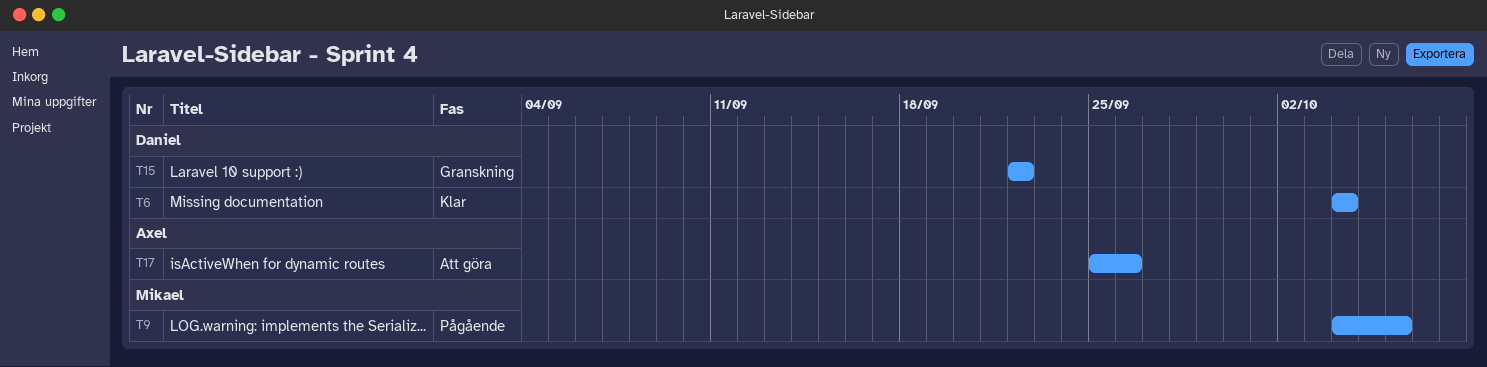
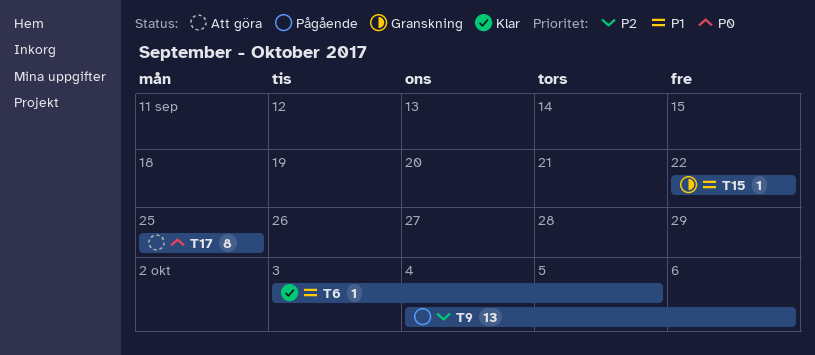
T6, start: Oct 4 -> Oct 3
T6, due: Oct 4 -> Oct 5
T17, due: Sep 26 -> Sep 25

